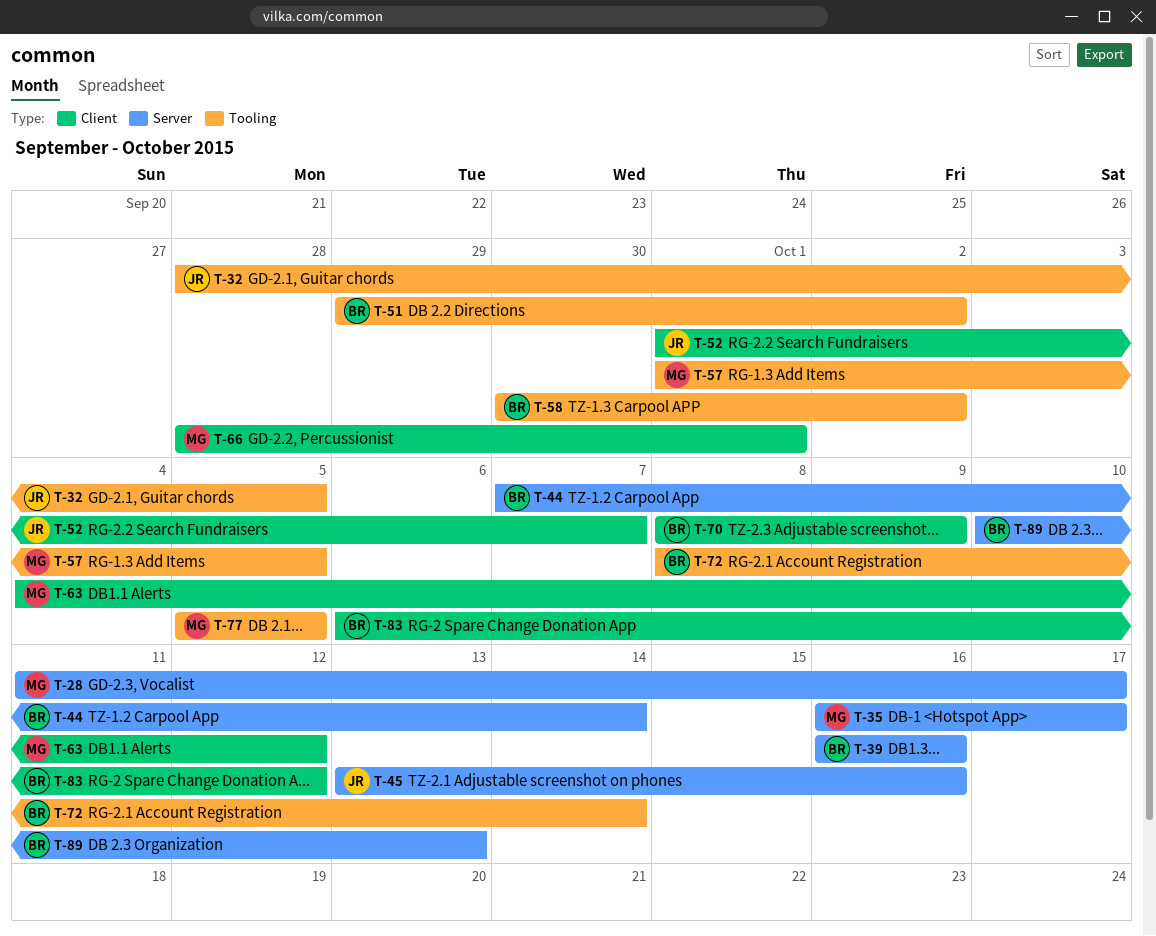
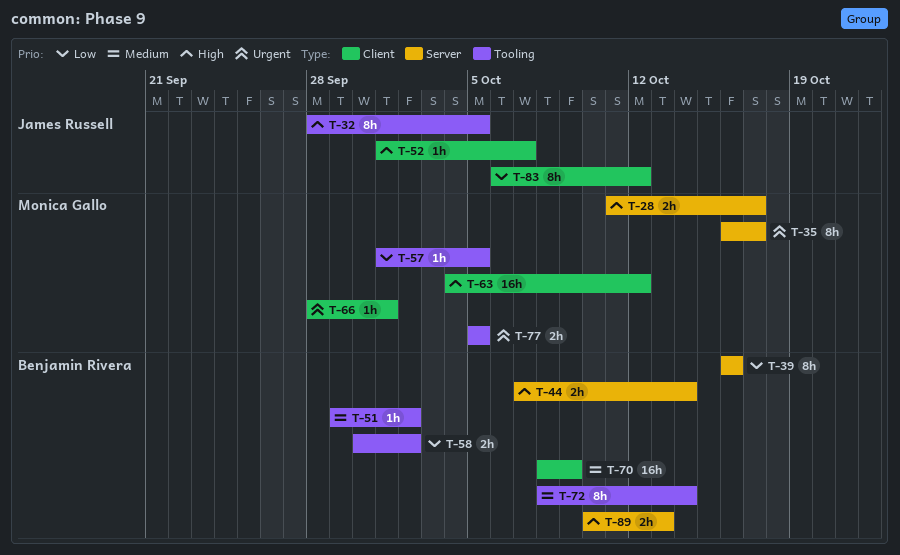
T-45: present -> none
T-83, owner: Benjamin Rivera -> James Russell

